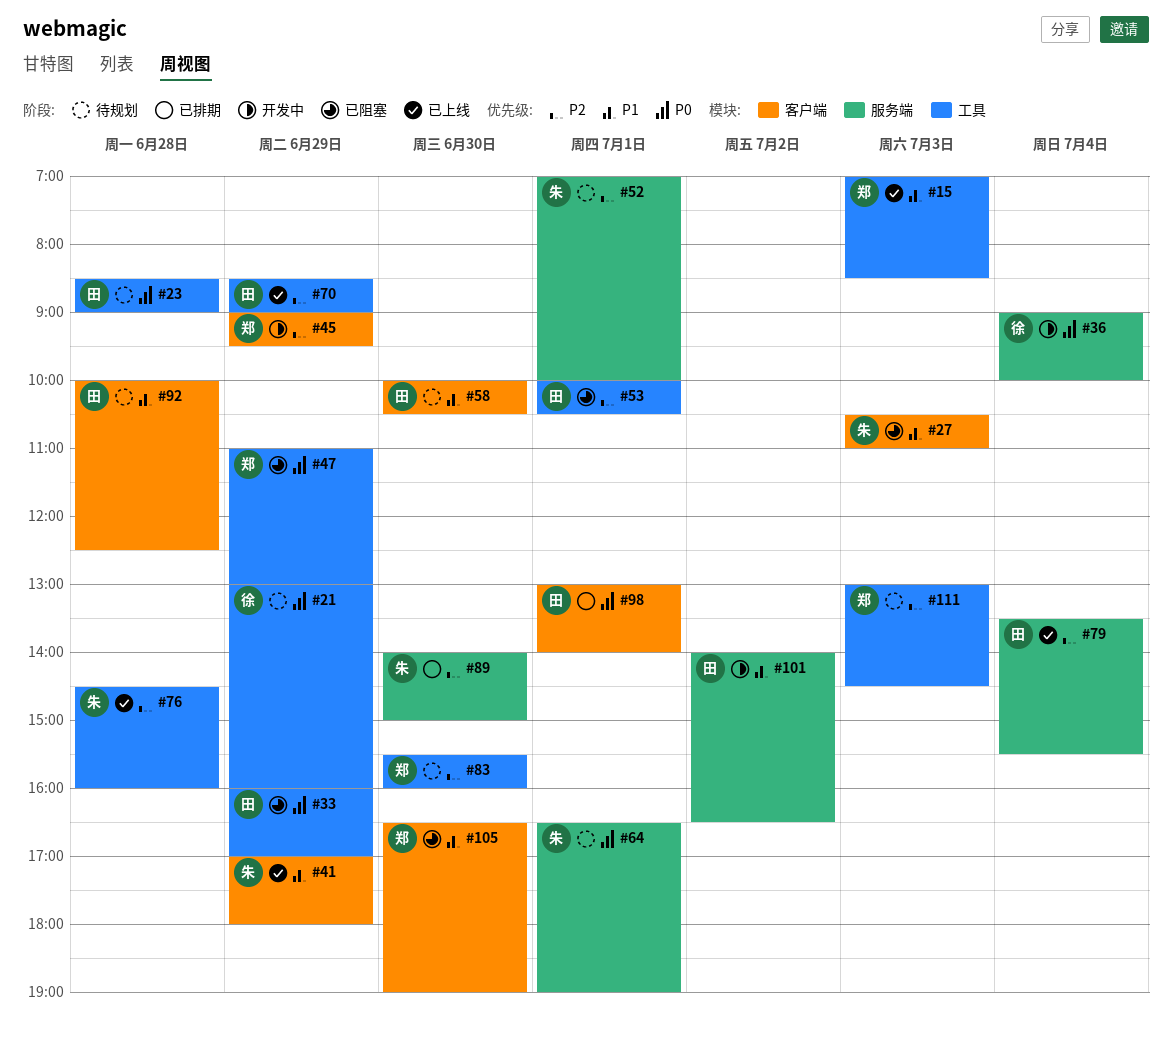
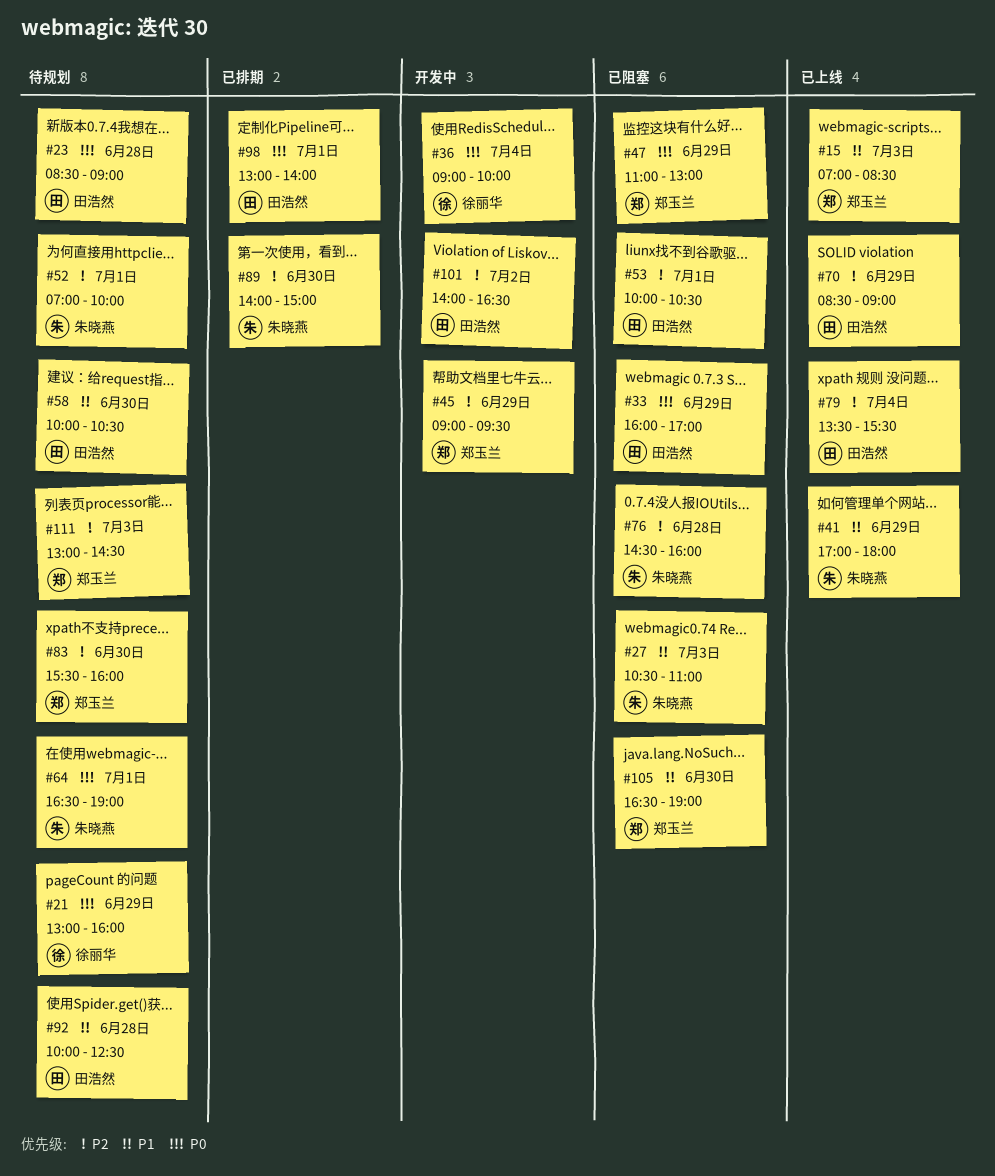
#76, status: 已上线 -> 已阻塞
#101, priority: P1 -> P2

